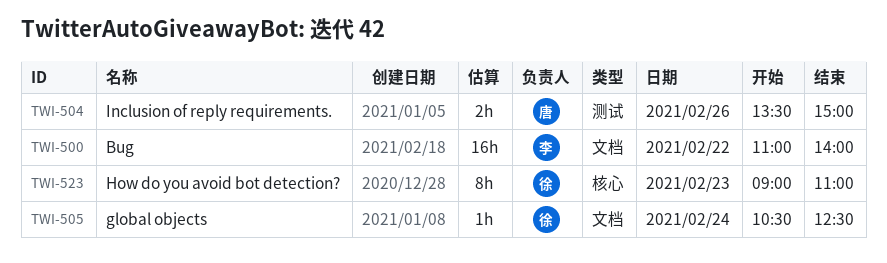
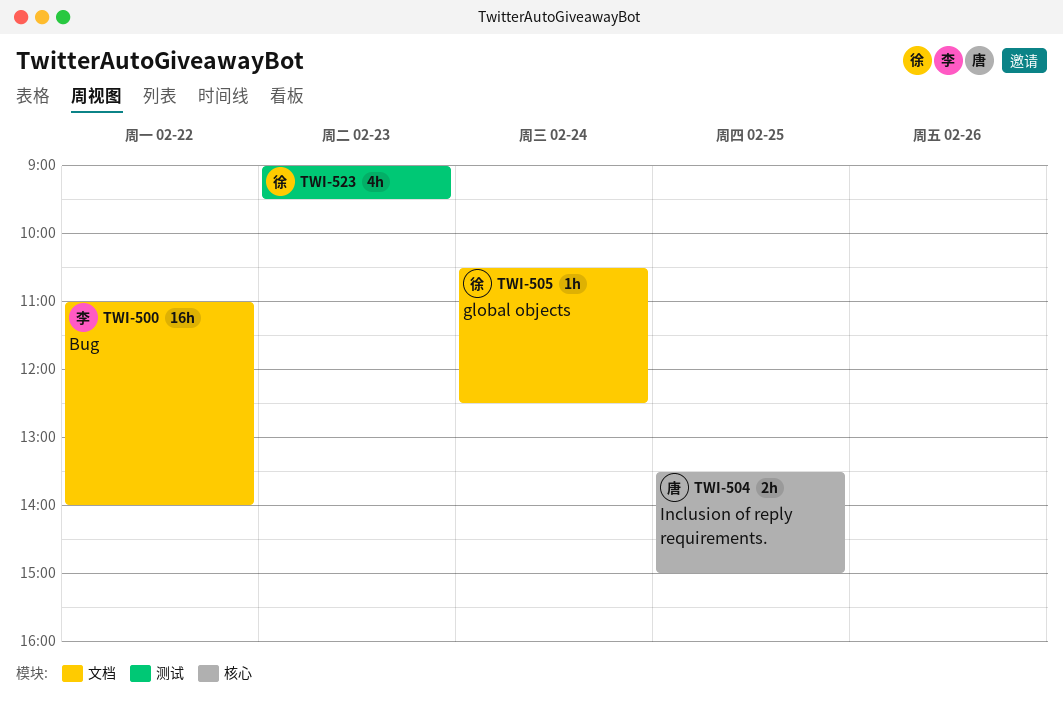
TWI-504, label: 测试 -> 核心
TWI-504, day: Feb 26 -> Feb 25
TWI-523, label: 核心 -> 测试
TWI-523, estimate: 8h -> 4h
TWI-523, ends: 11:00 -> 09:30

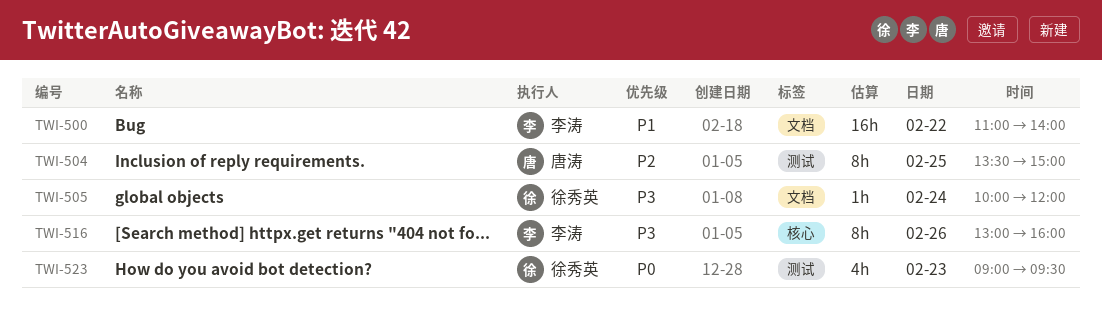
TWI-504, label: 核心 -> 测试
TWI-504, estimate: 2h -> 8h
TWI-505, begins: 10:30 -> 10:00
TWI-505, ends: 12:30 -> 12:00
TWI-516: none -> present

